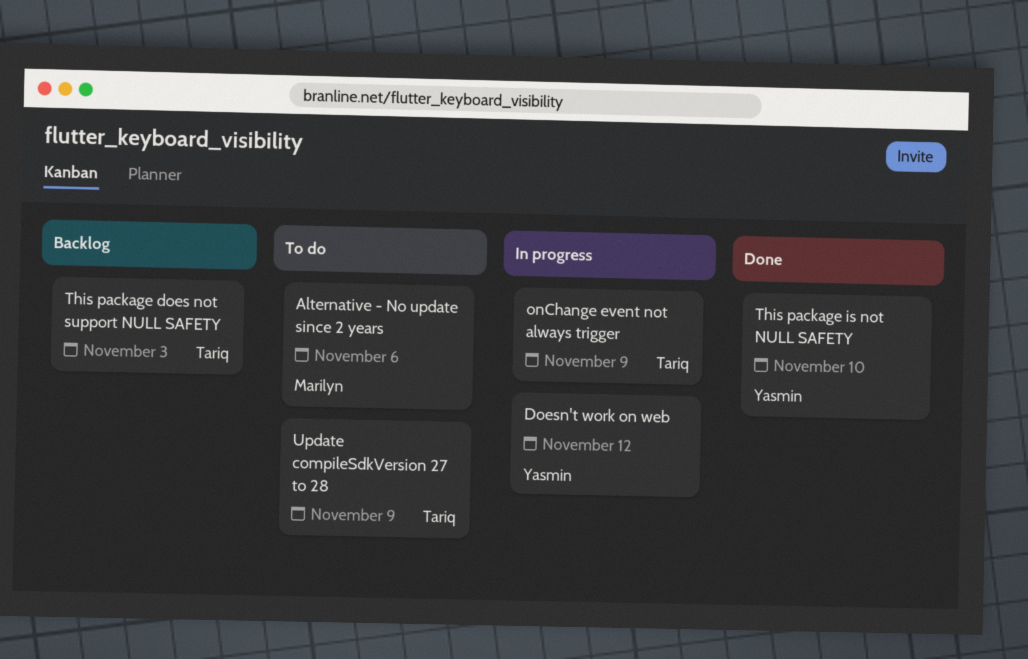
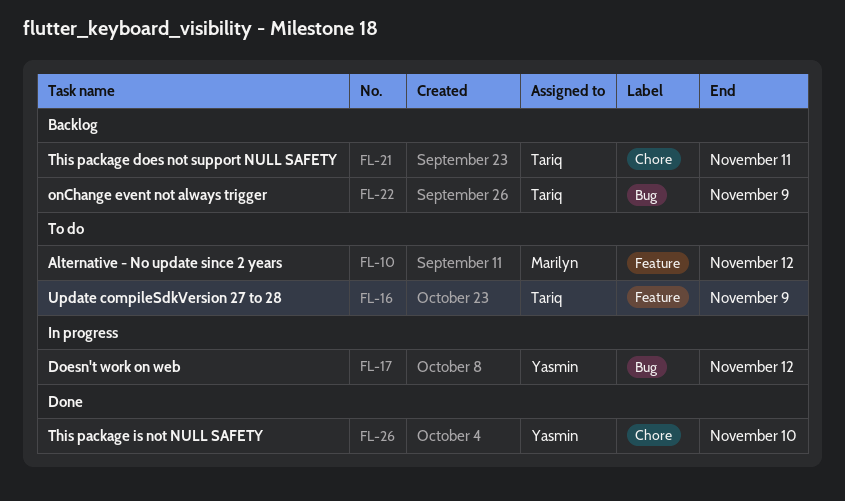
Alternative - No update since 2 years, due: Nov 6 -> Nov 12
onChange event not always trigger, status: In progress -> Backlog
This package does not support NULL SAFETY, due: Nov 3 -> Nov 11

